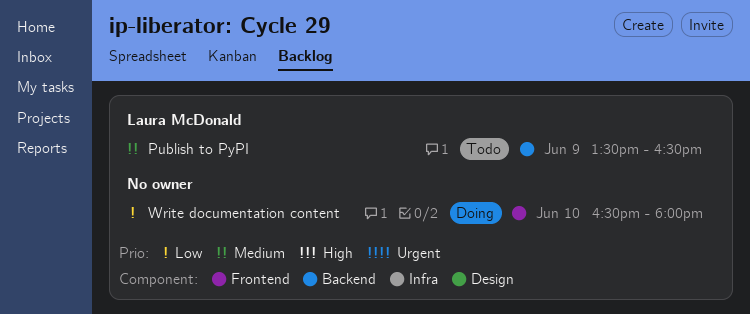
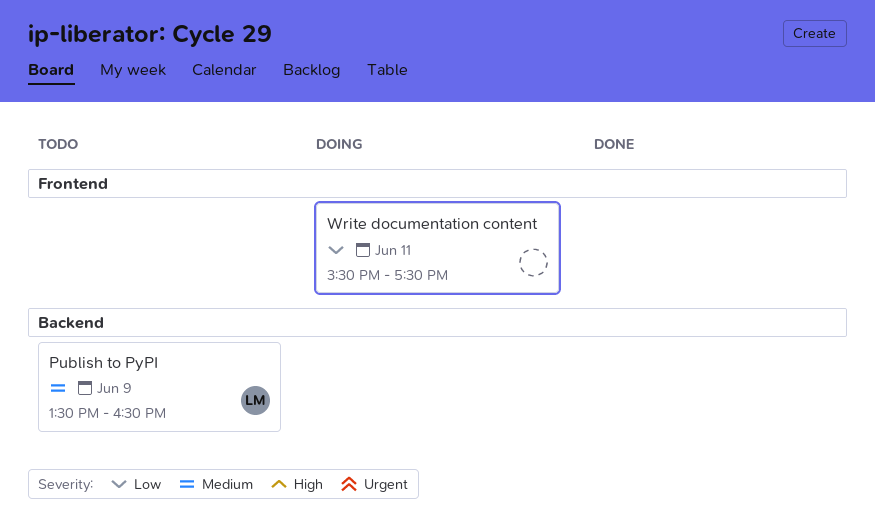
Write documentation content, day: Jun 10 -> Jun 11
Write documentation content, begins: 16:30 -> 15:30
Write documentation content, ends: 18:00 -> 17:30

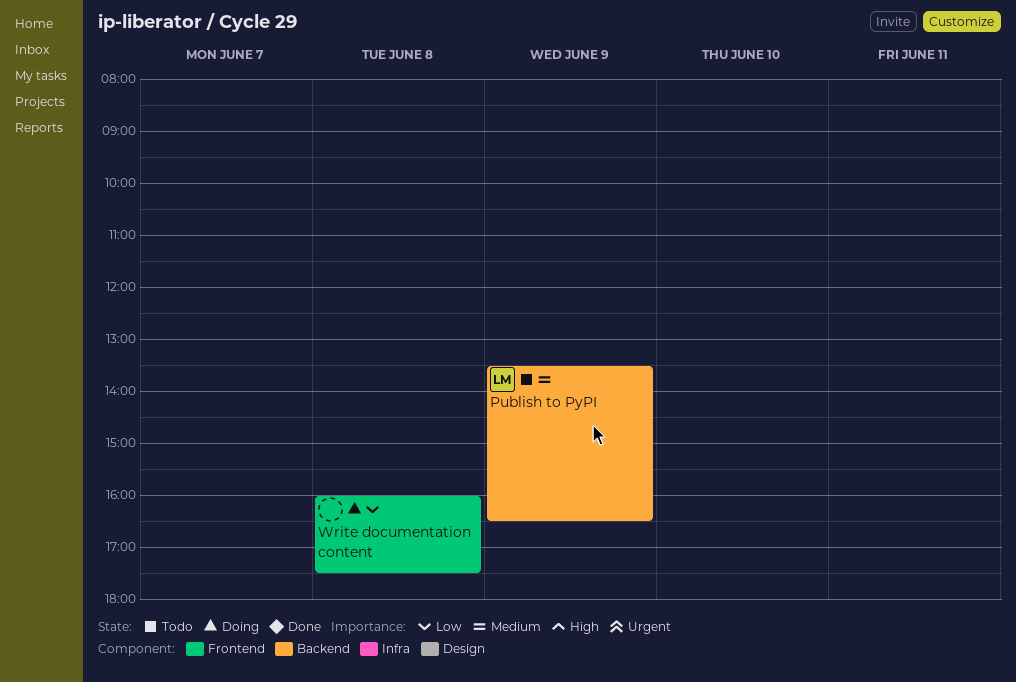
Write documentation content, day: Jun 11 -> Jun 8
Write documentation content, begins: 15:30 -> 16:00

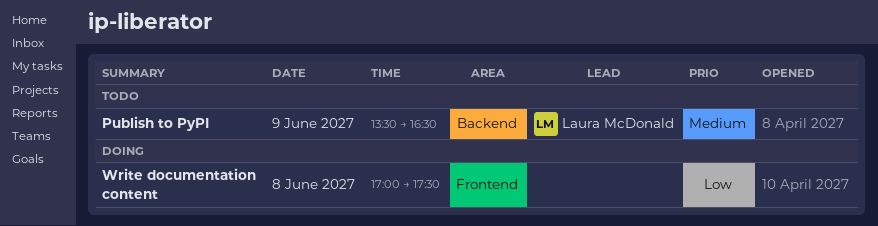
Write documentation content, begins: 16:00 -> 17:00

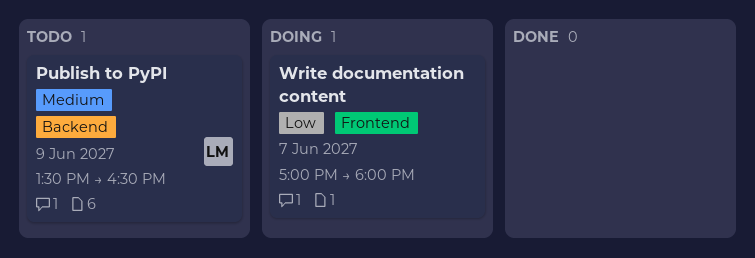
Write documentation content, day: Jun 8 -> Jun 7
Write documentation content, ends: 17:30 -> 18:00

